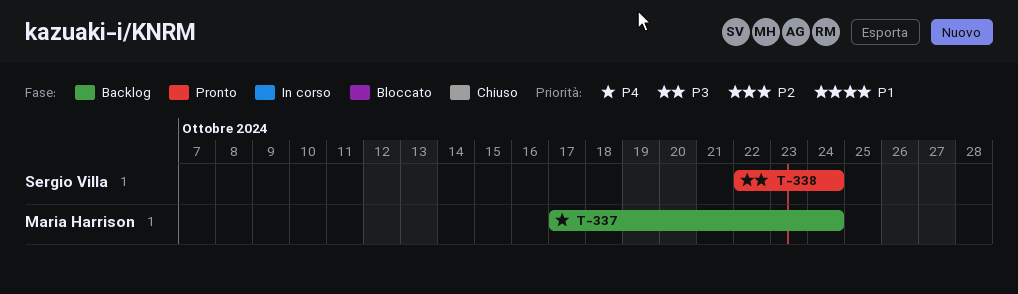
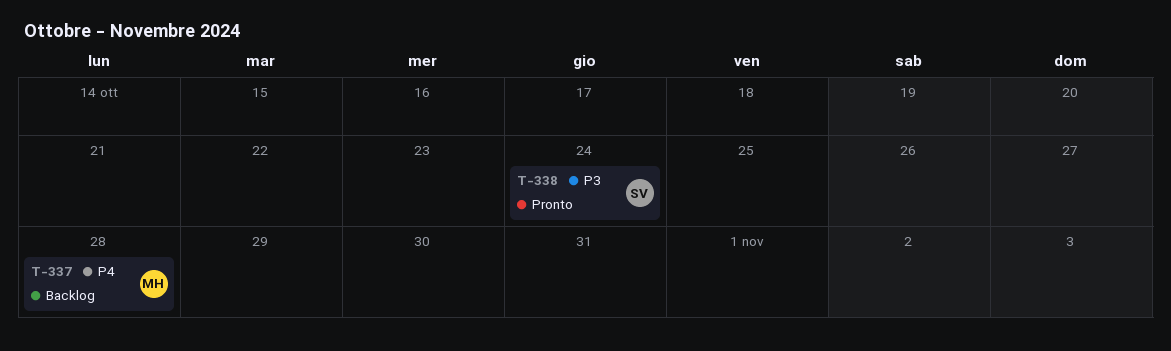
T-337, due: Oct 24 -> Oct 28

